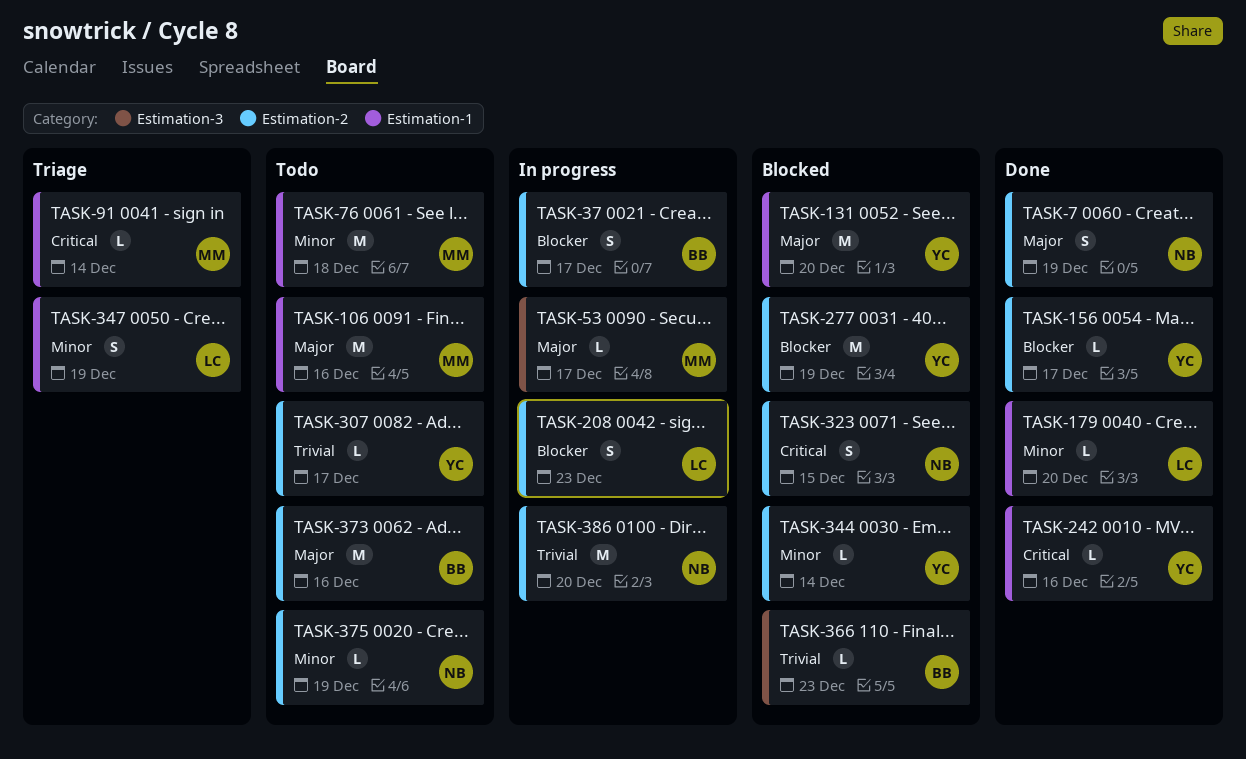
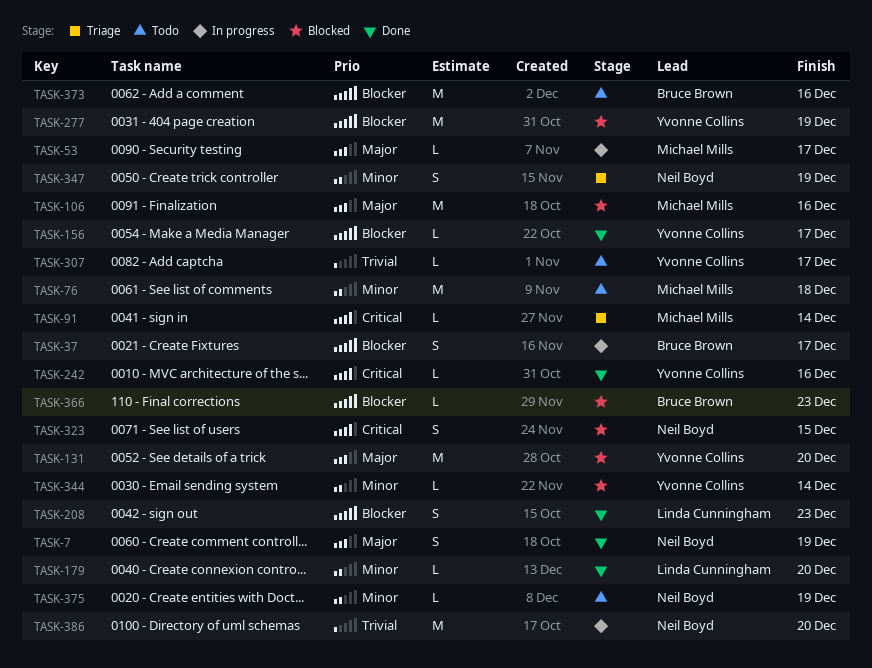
TASK-106, status: Todo -> Blocked
TASK-208, status: In progress -> Done
TASK-347, owner: Linda Cunningham -> Neil Boyd
TASK-366, priority: Trivial -> Blocker
TASK-373, priority: Major -> Blocker

